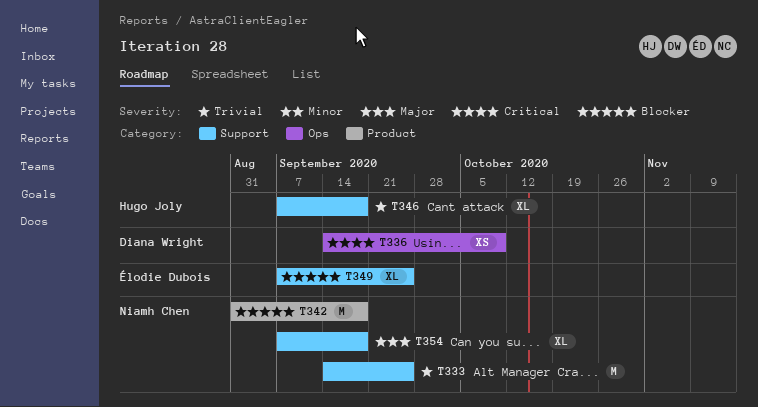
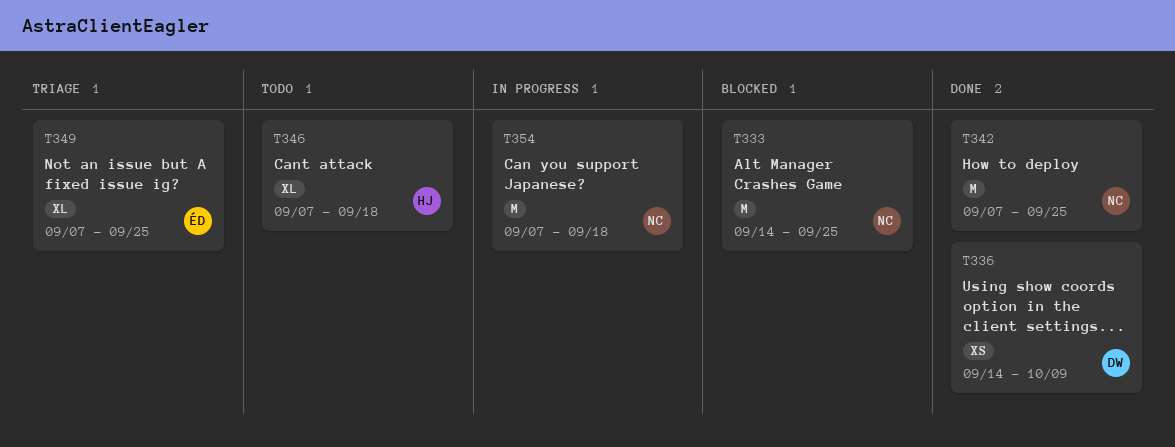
T342, start: Aug 31 -> Sep 7
T342, due: Sep 18 -> Sep 25
T354, estimate: XL -> M

